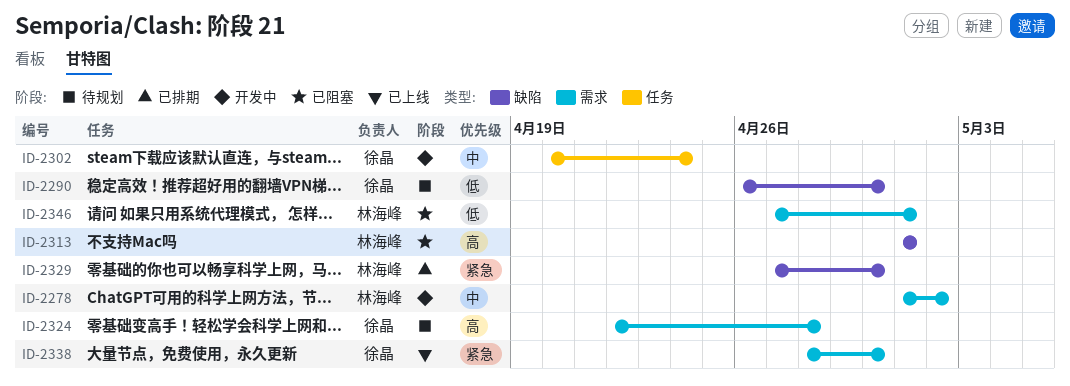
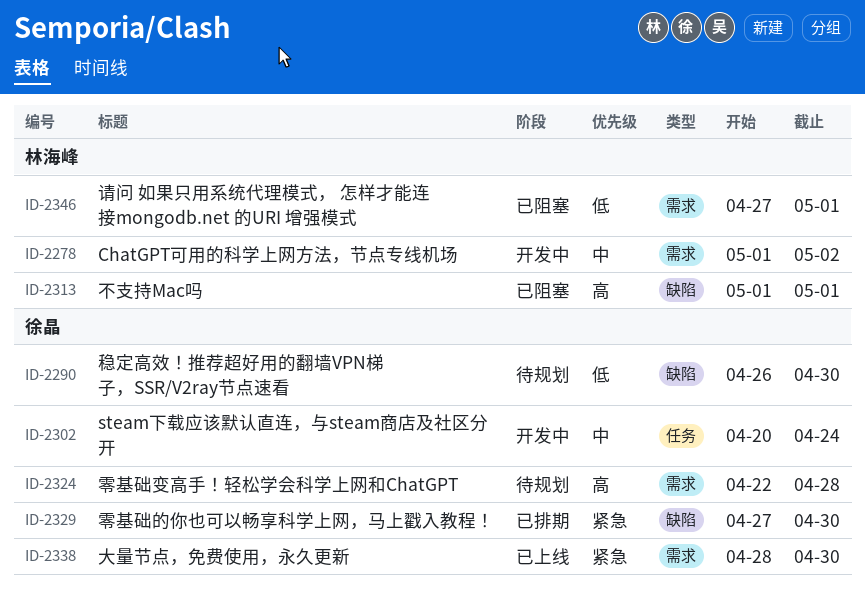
ID-2329, owner: 林海峰 -> 徐晶

